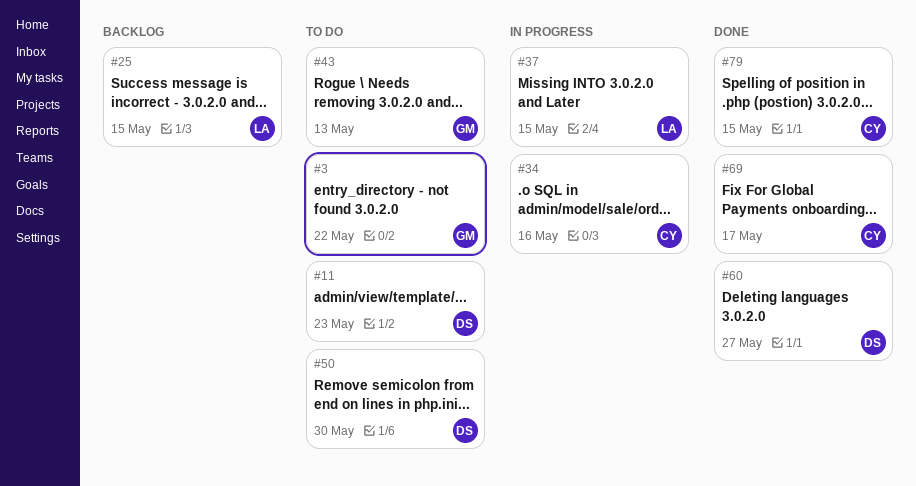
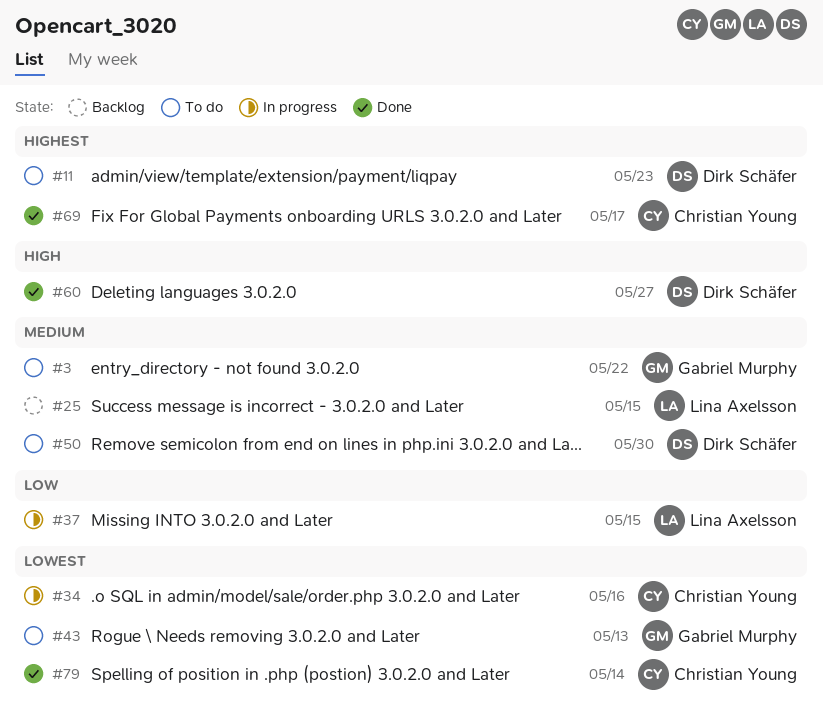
#79, due: May 15 -> May 14

